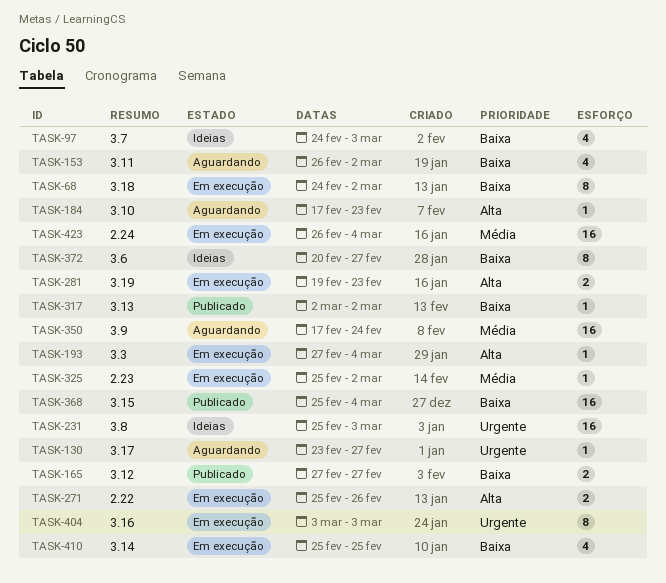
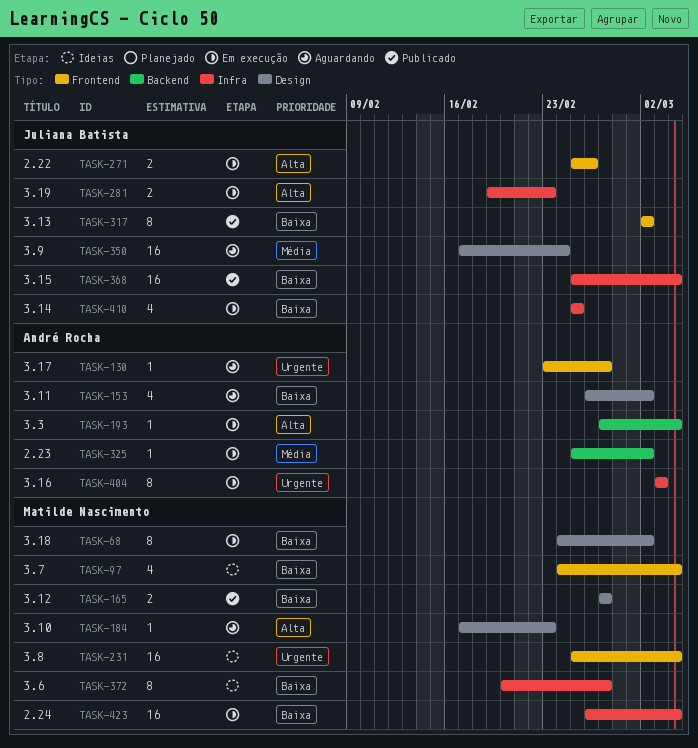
TASK-97, due: Mar 3 -> Mar 4
TASK-231, due: Mar 3 -> Mar 4
TASK-317, estimate: 1 -> 8
TASK-423, priority: Média -> Baixa

